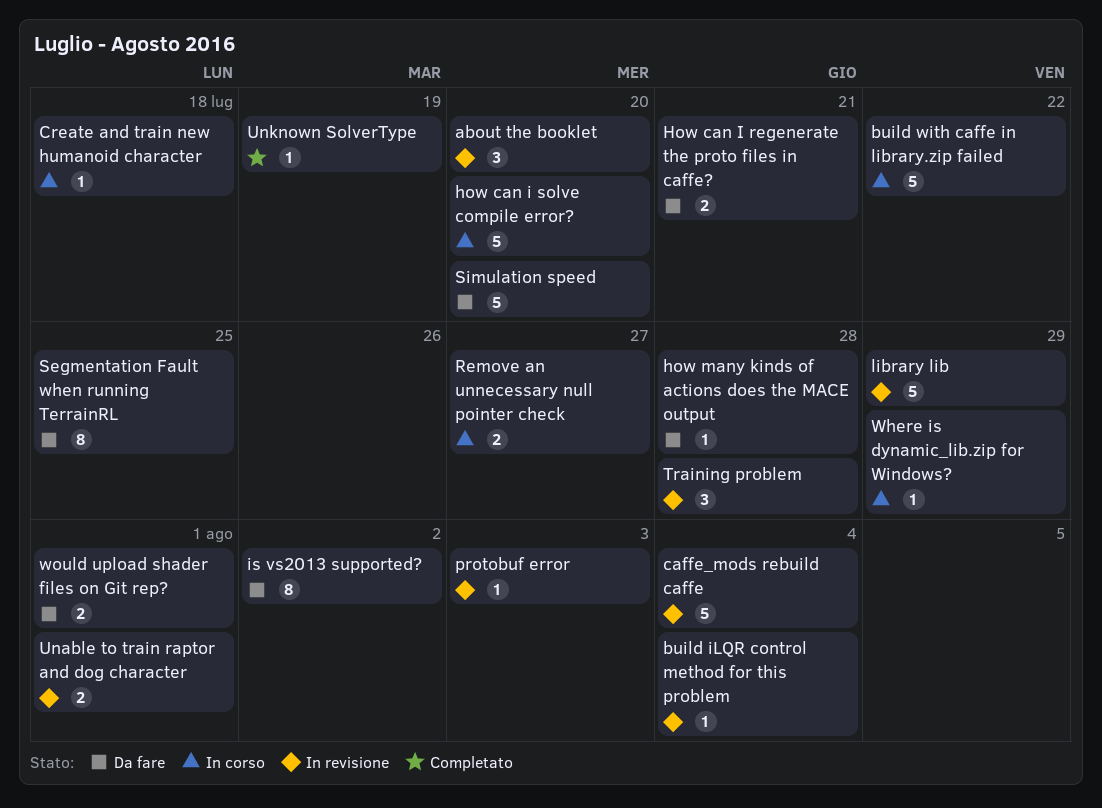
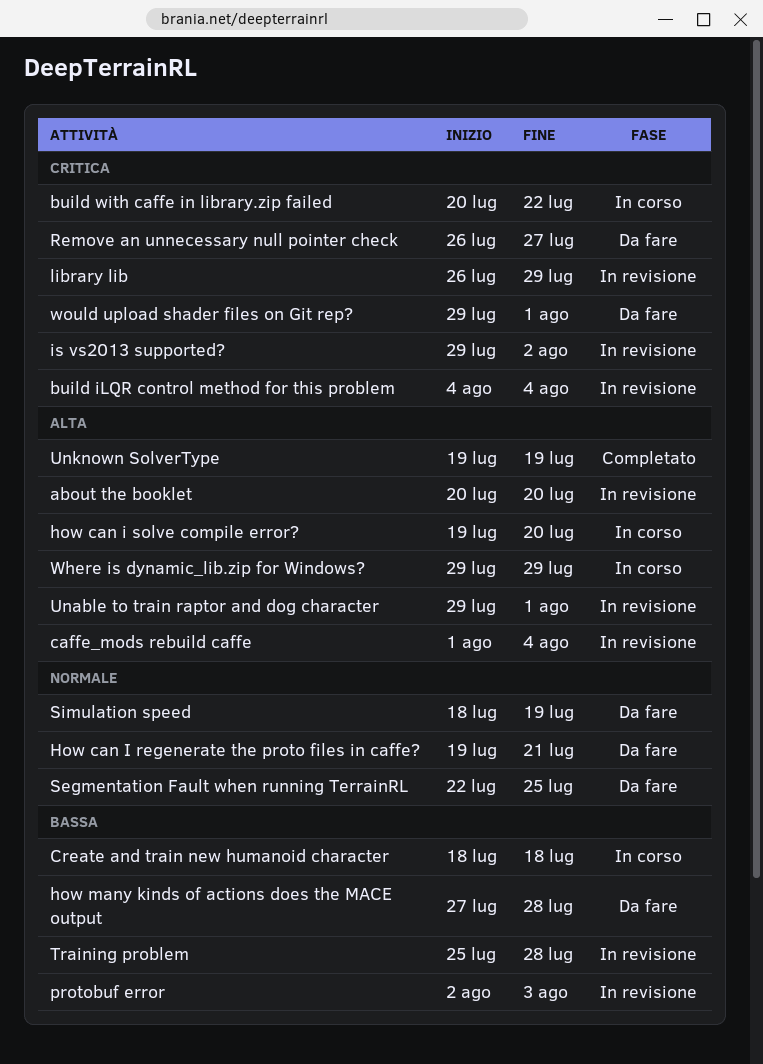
is vs2013 supported?, status: Da fare -> In revisione
Remove an unnecessary null pointer check, status: In corso -> Da fare
Simulation speed, due: Jul 20 -> Jul 19

